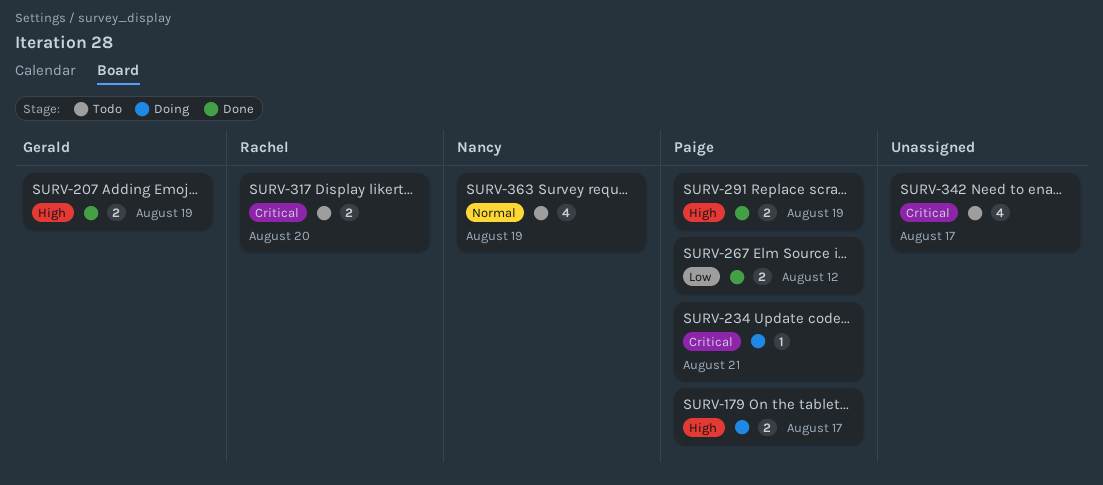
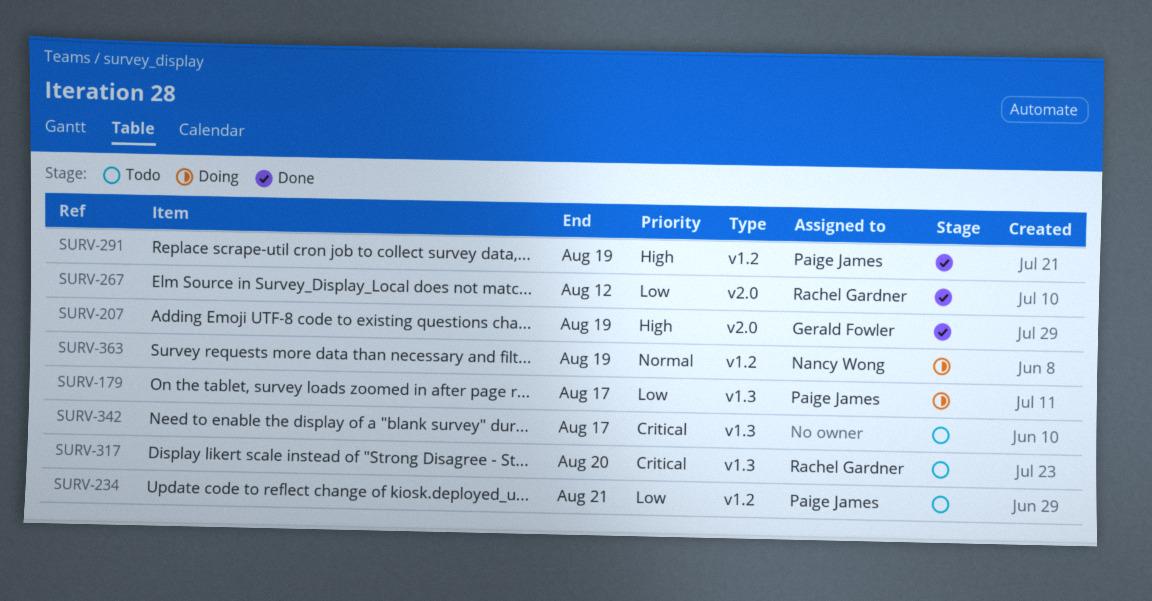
SURV-179, priority: High -> Low
SURV-234, status: Doing -> Todo
SURV-234, priority: Critical -> Low
SURV-267, owner: Paige James -> Rachel Gardner
SURV-363, status: Todo -> Doing

